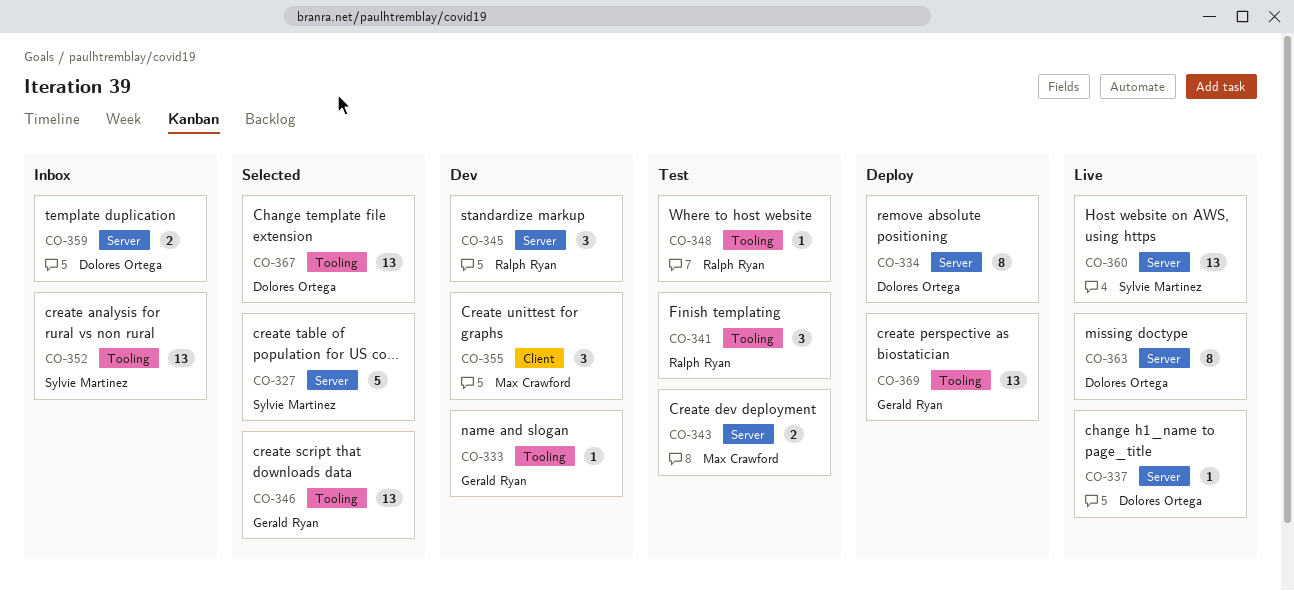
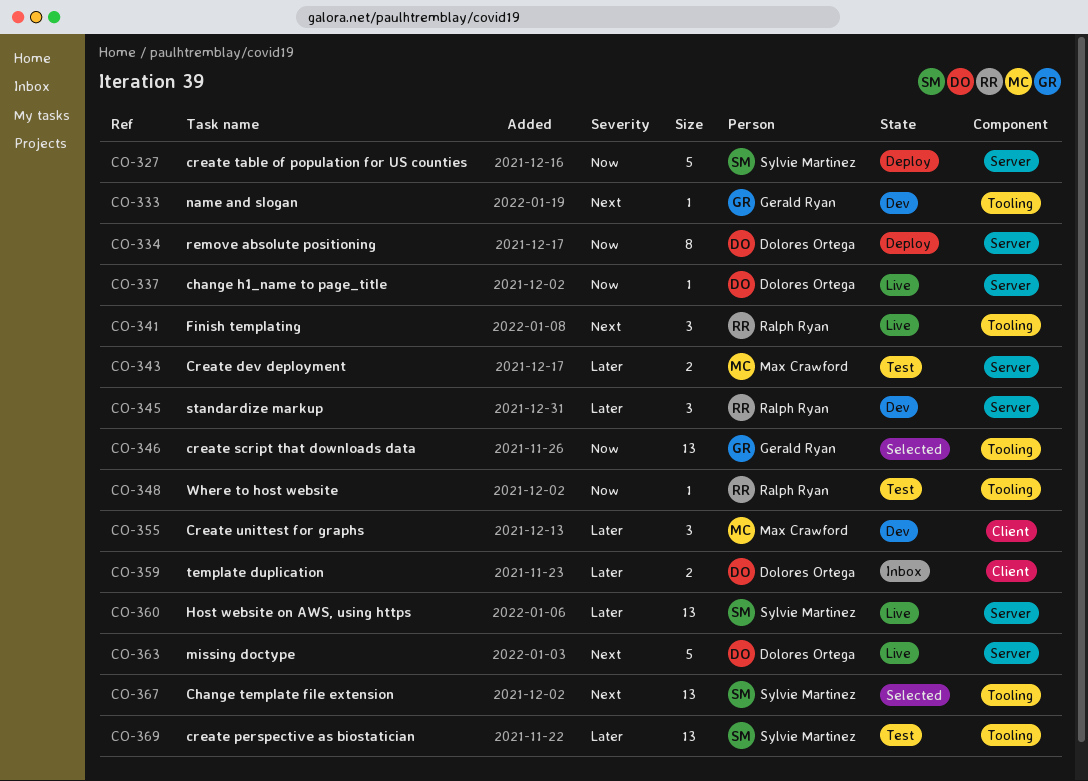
CO-327, status: Selected -> Deploy
CO-341, status: Test -> Live
CO-352: present -> none
CO-359, label: Server -> Client
CO-363, estimate: 8 -> 5
CO-367, owner: Dolores Ortega -> Sylvie Martinez
CO-369, status: Deploy -> Test
CO-369, owner: Gerald Ryan -> Sylvie Martinez

